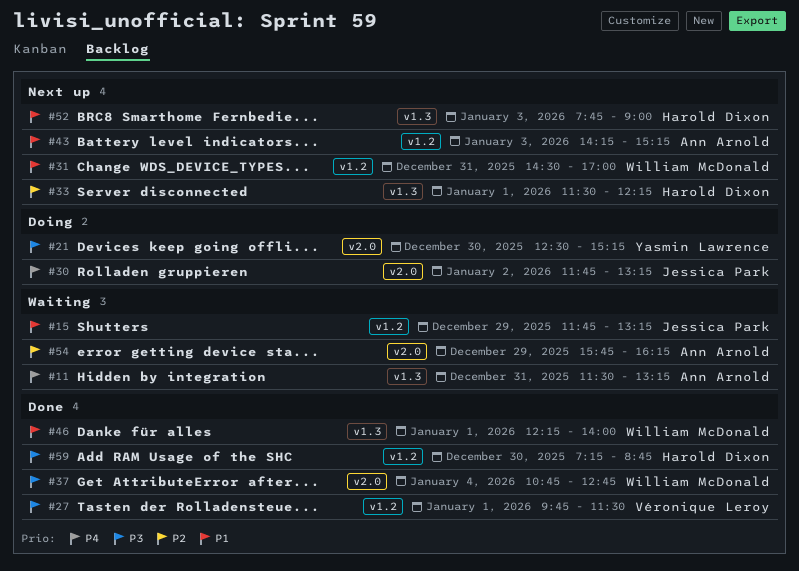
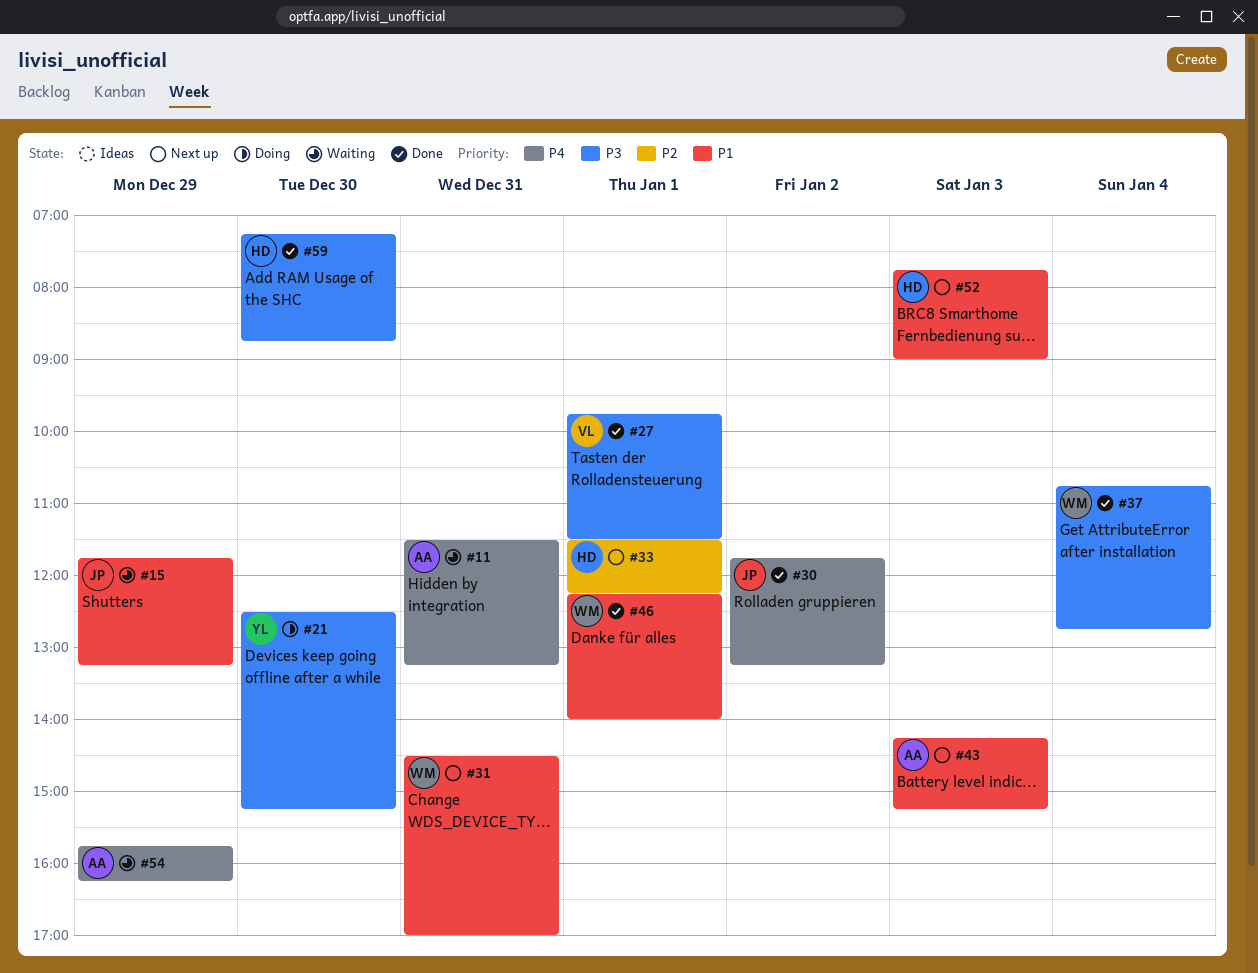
#30, status: Doing -> Done
#54, priority: P2 -> P4

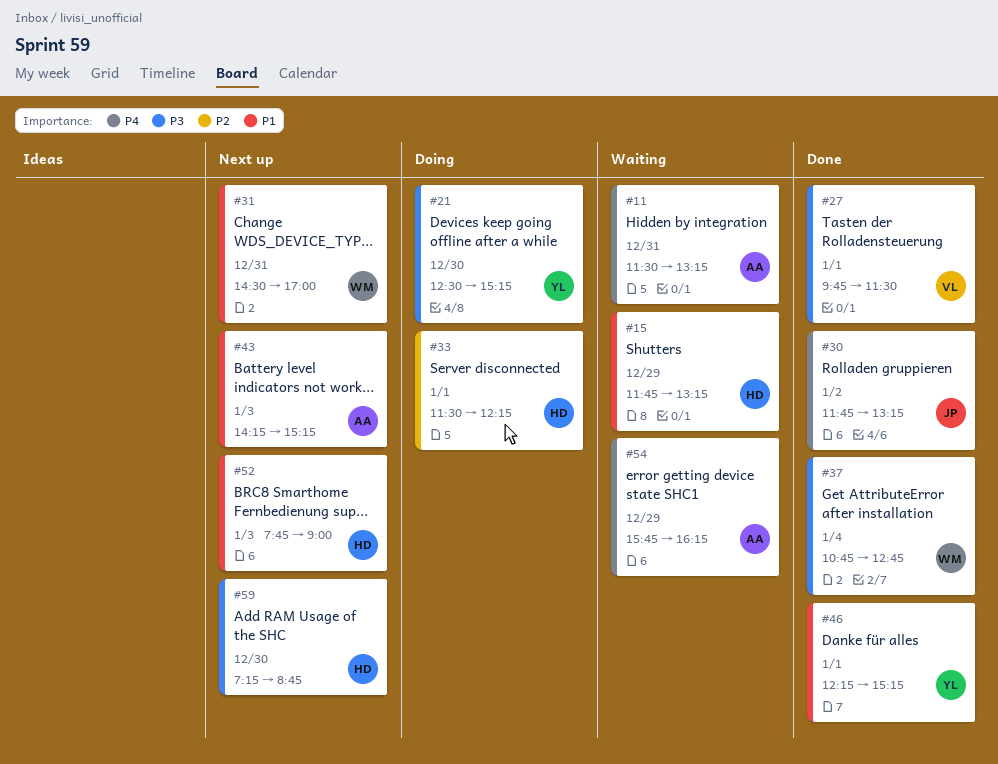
#15, owner: JP -> HD
#33, status: Next up -> Doing
#46, owner: WM -> YL
#46, ends: 14:00 -> 15:15
#59, status: Done -> Next up

